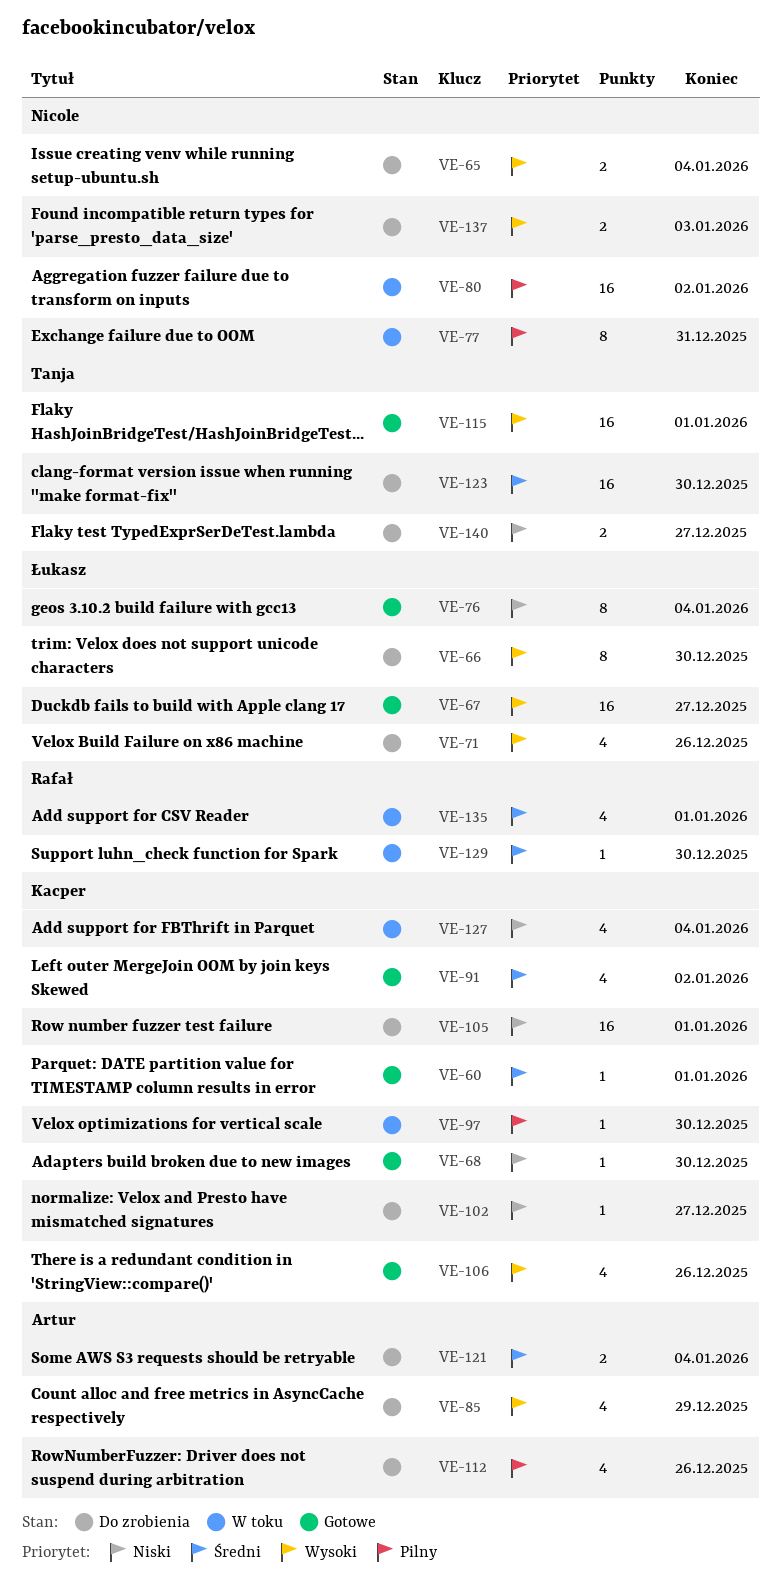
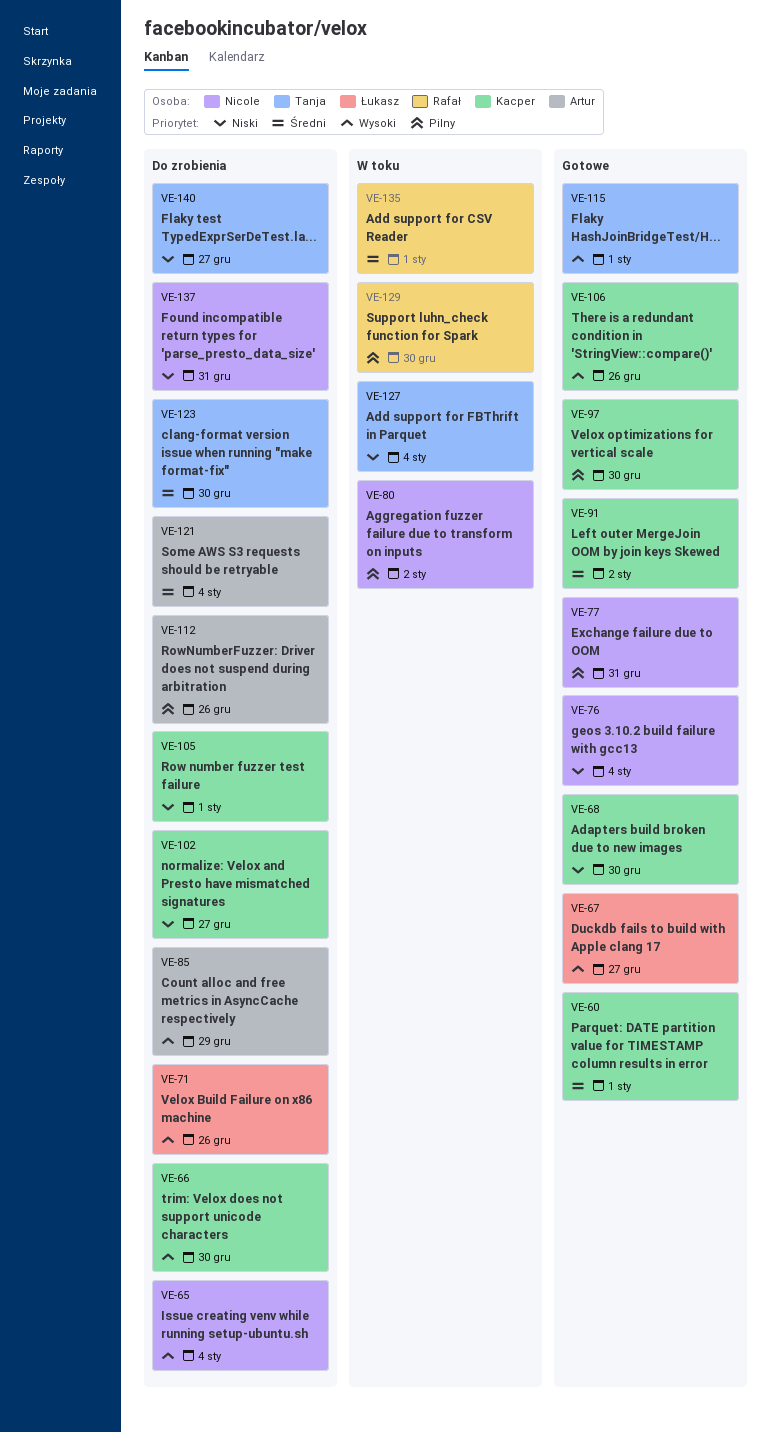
VE-66, owner: Łukasz -> Kacper
VE-76, owner: Łukasz -> Nicole
VE-77, status: W toku -> Gotowe
VE-97, status: W toku -> Gotowe
VE-127, owner: Kacper -> Tanja
VE-129, priority: Średni -> Pilny
VE-137, priority: Wysoki -> Niski
VE-137, due: Jan 3 -> Dec 31

